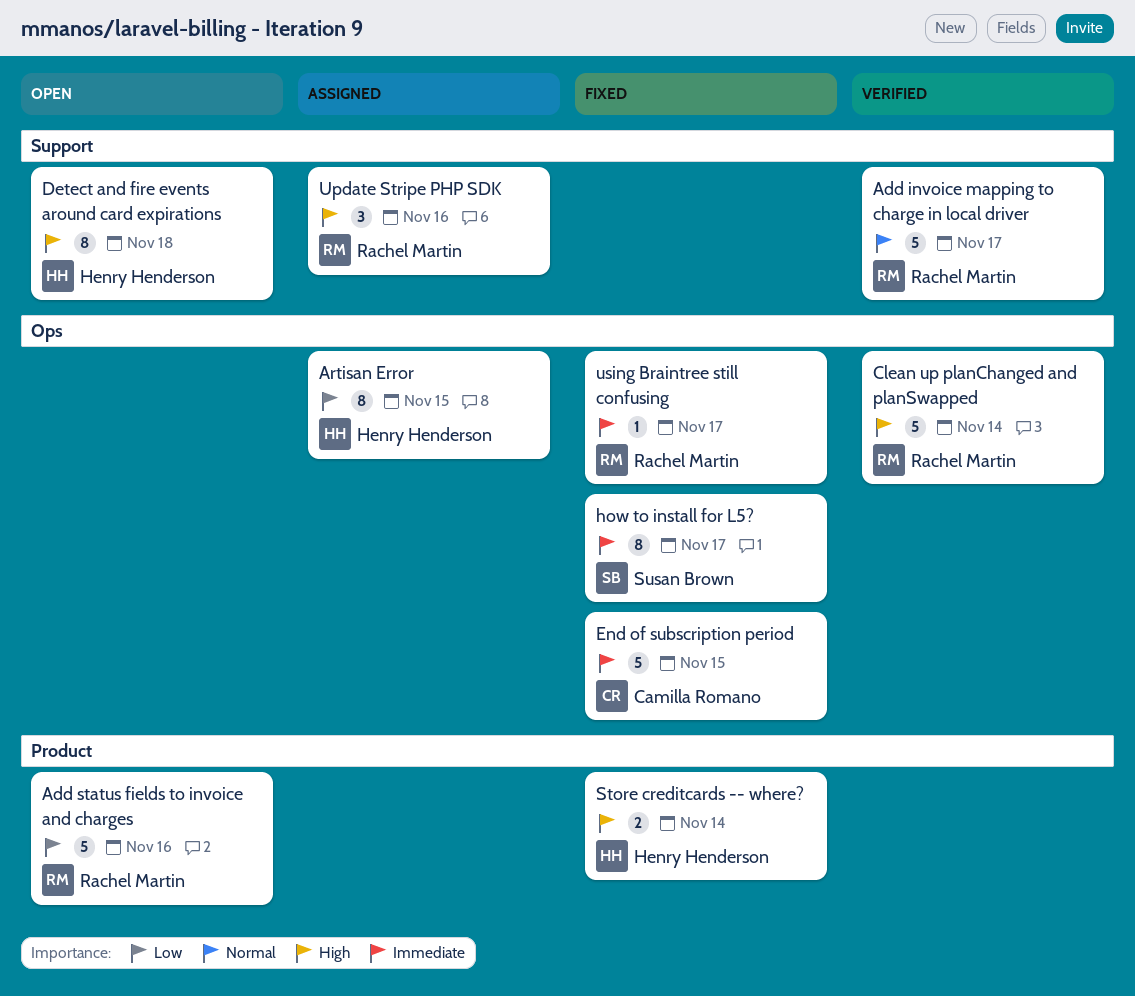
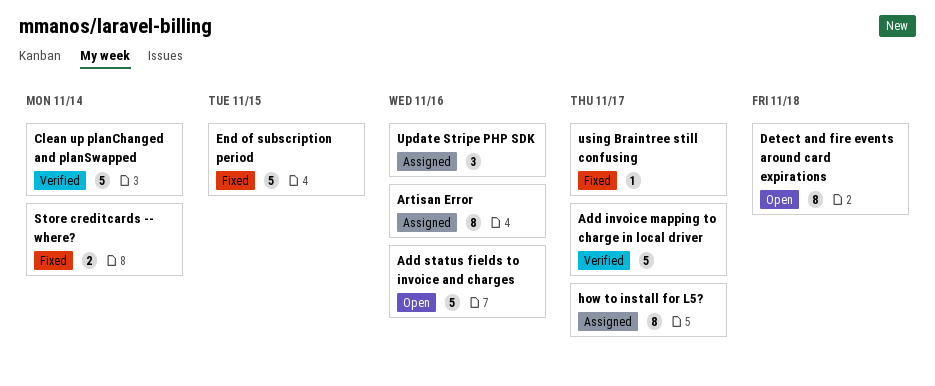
Artisan Error, due: Nov 15 -> Nov 16
how to install for L5?, status: Fixed -> Assigned

